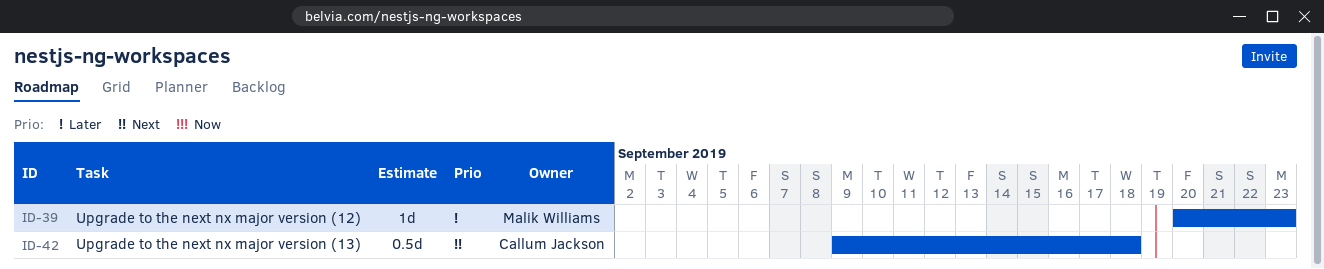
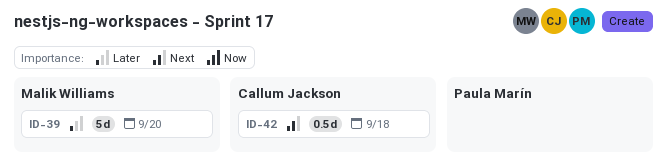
ID-39, estimate: 1d -> 5d
ID-39, due: Sep 23 -> Sep 20

